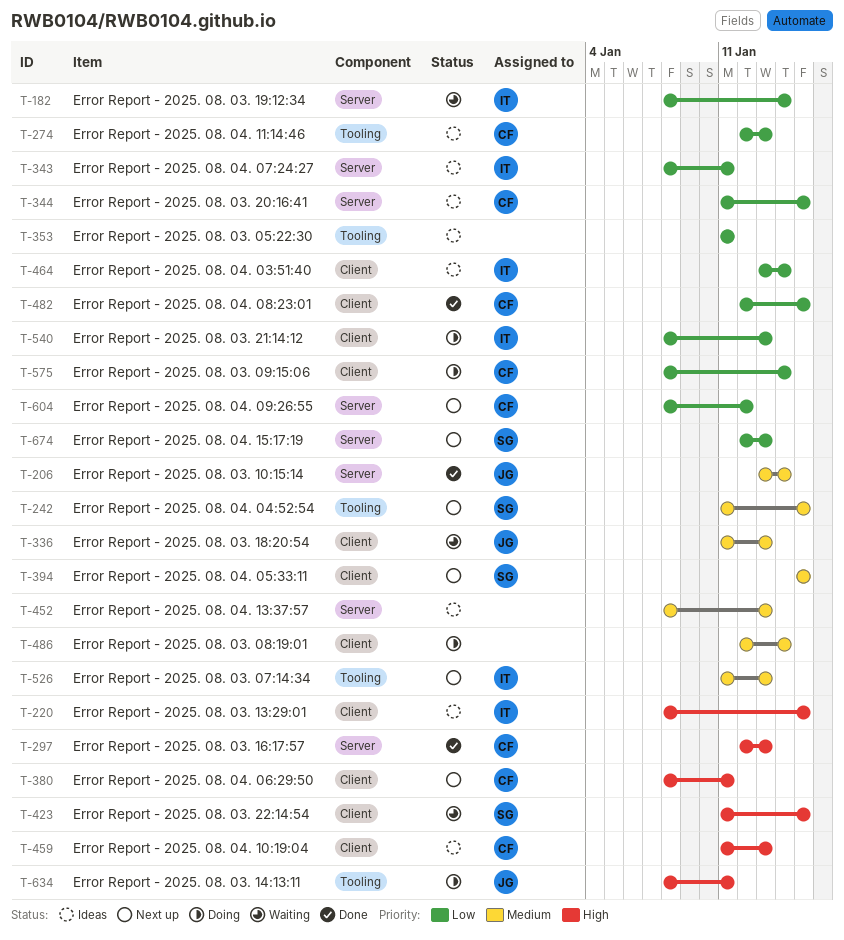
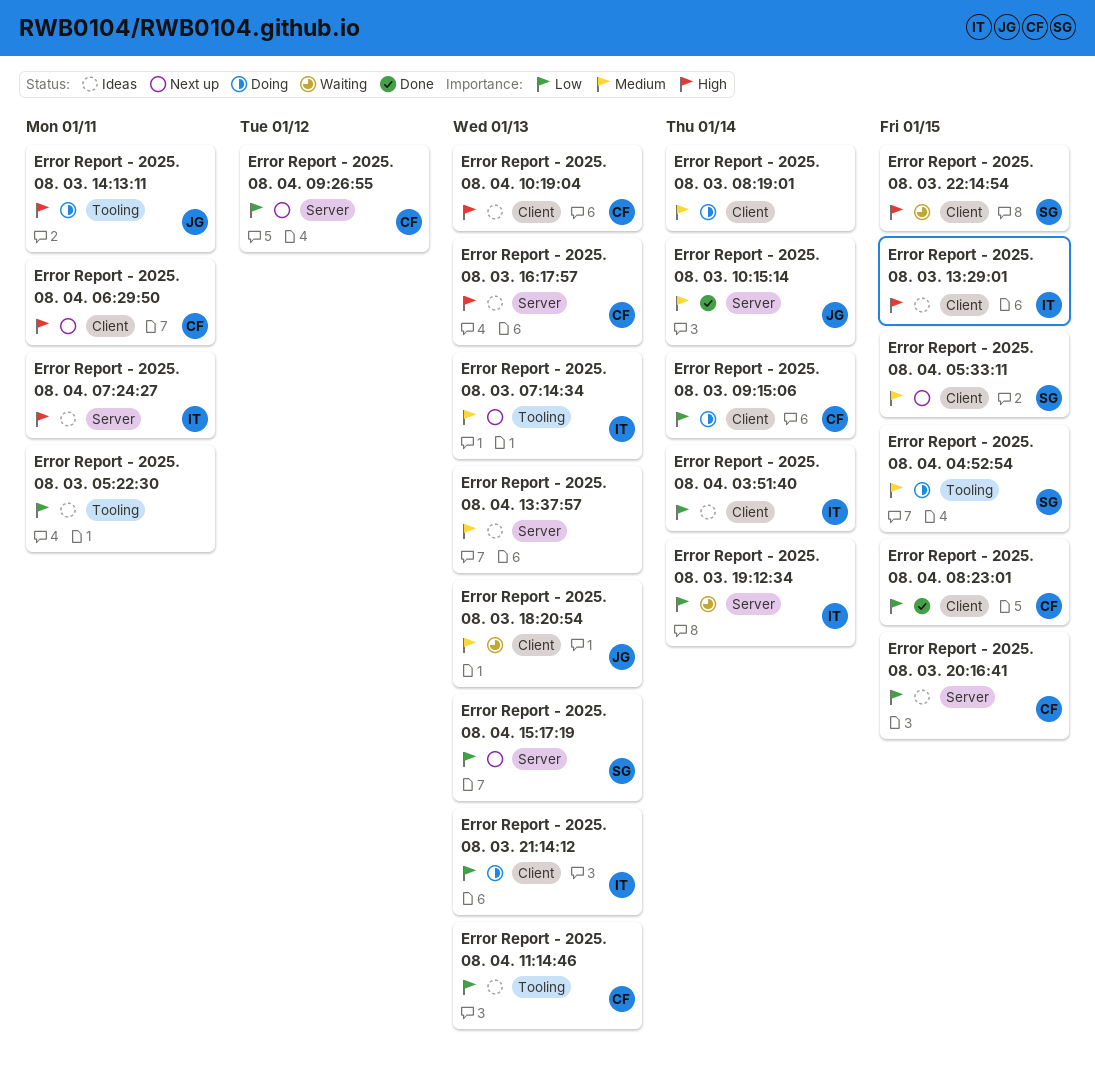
Error Report - 2025. 08. 03. 16:17:57, status: Done -> Ideas
Error Report - 2025. 08. 04. 04:52:54, status: Next up -> Doing
Error Report - 2025. 08. 04. 07:24:27, priority: Low -> High

